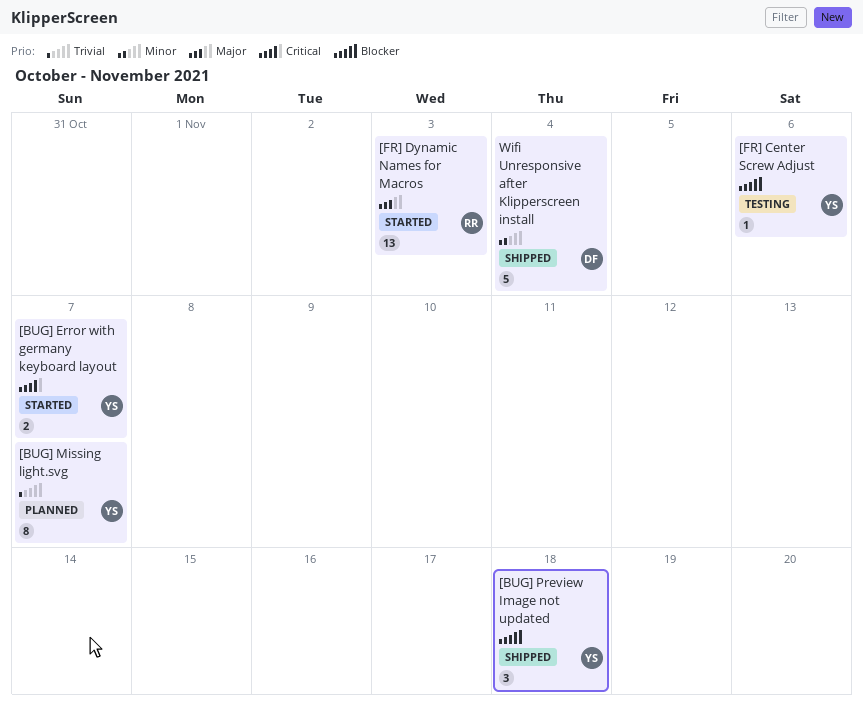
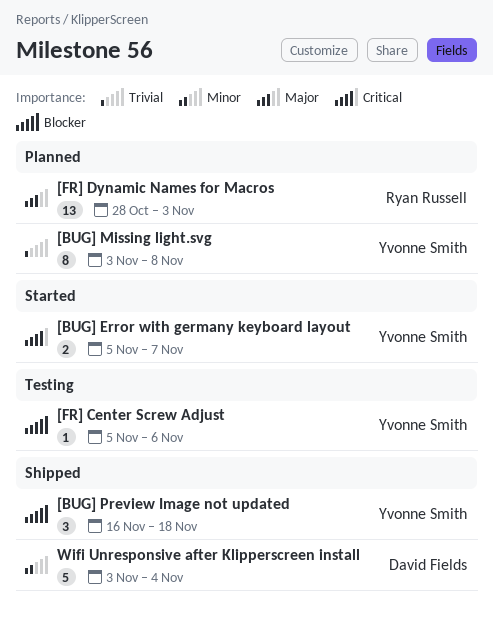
[BUG] Missing light.svg, due: Nov 7 -> Nov 8
[FR] Dynamic Names for Macros, status: Started -> Planned

